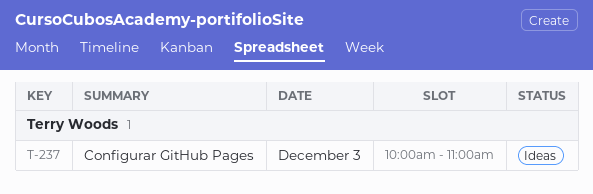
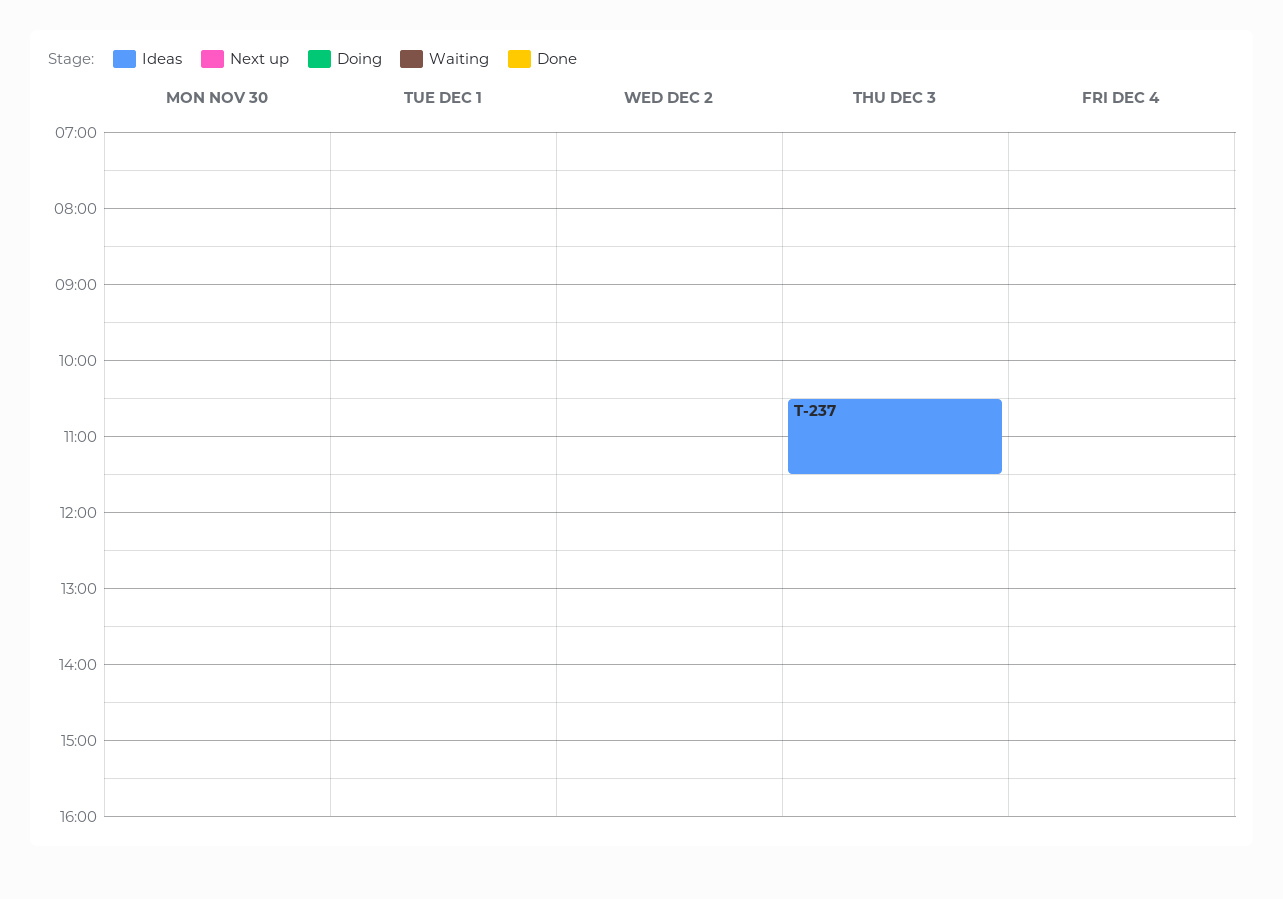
T-237, begins: 10:00 -> 10:30
T-237, ends: 11:00 -> 11:30

